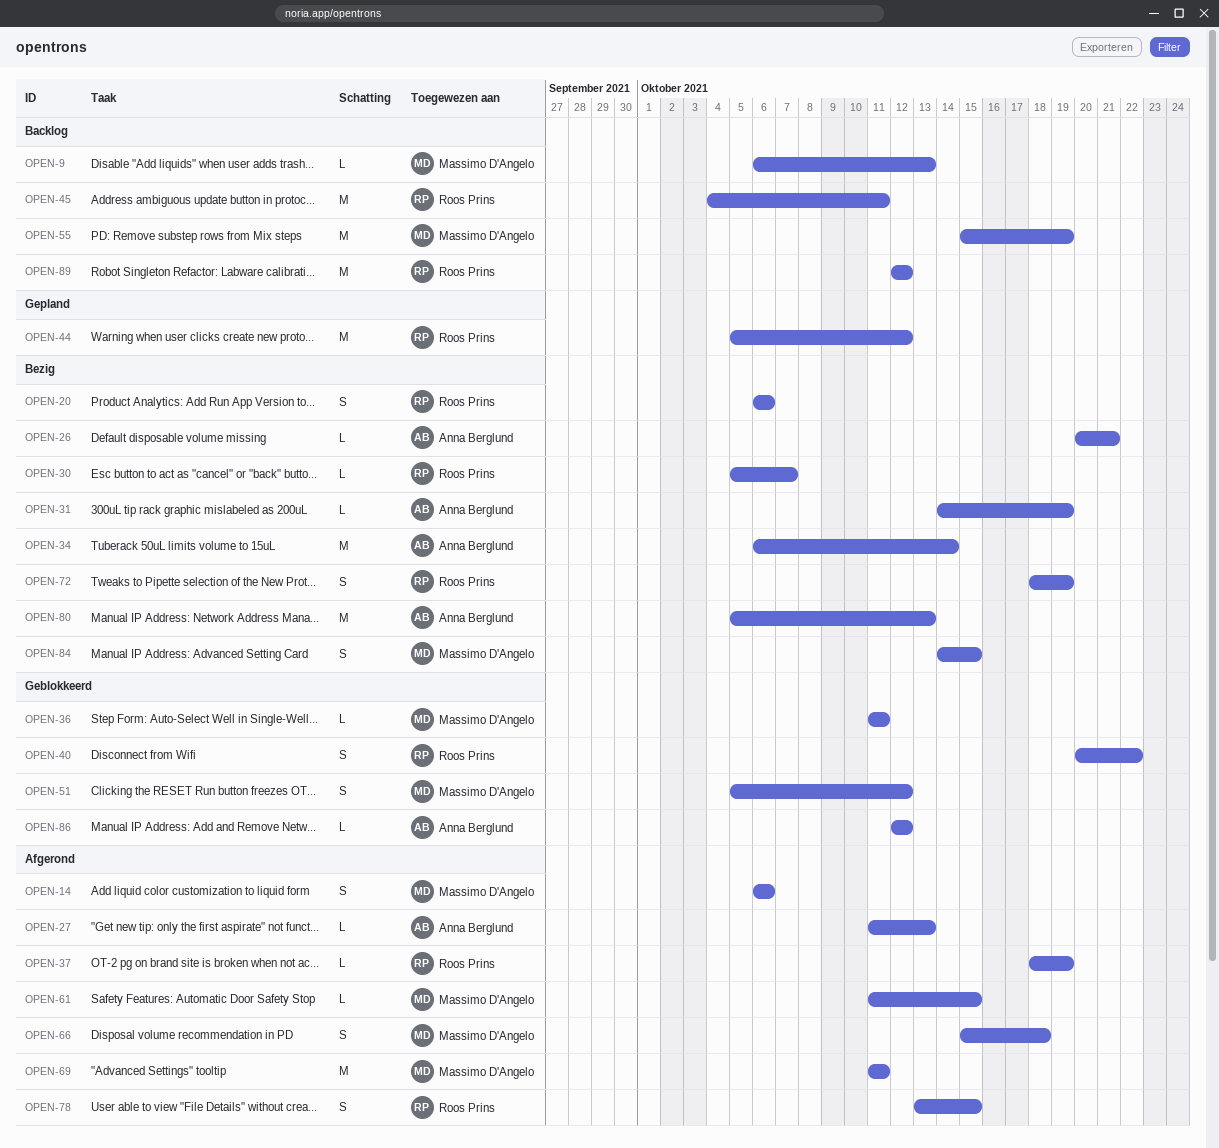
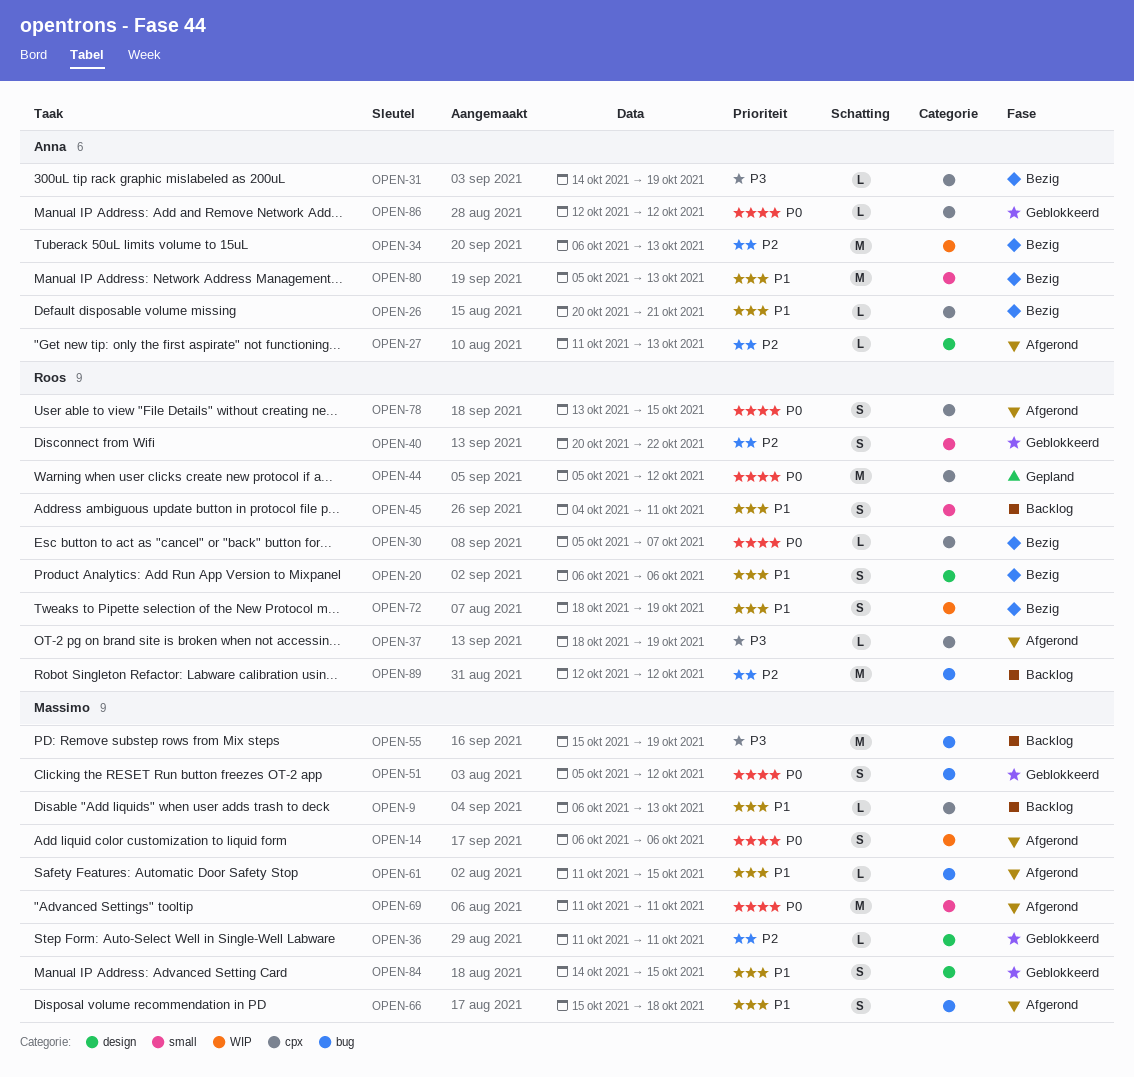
OPEN-34, due: Oct 14 -> Oct 13
OPEN-45, estimate: M -> S
OPEN-84, status: Bezig -> Geblokkeerd

